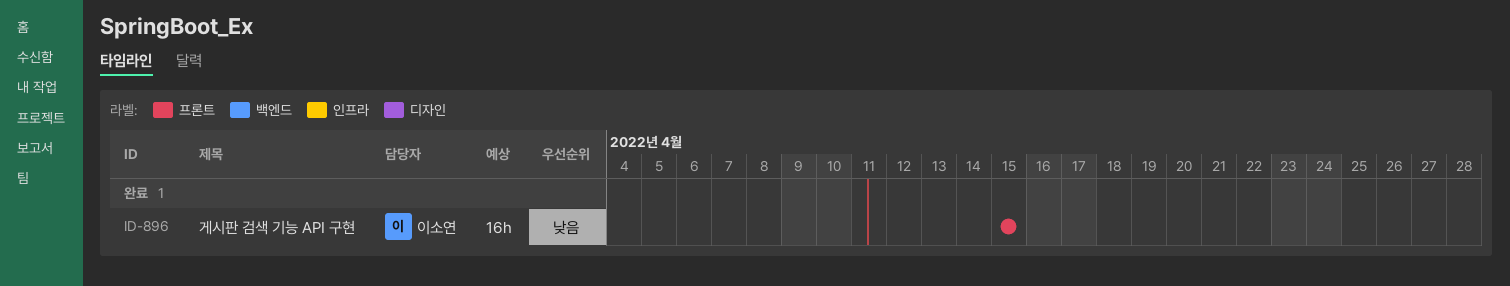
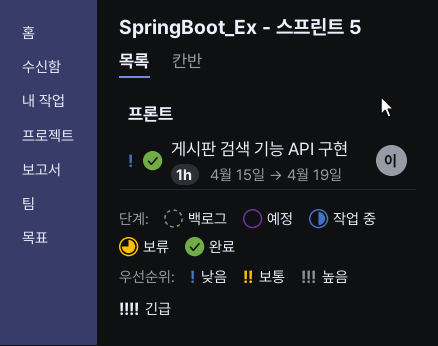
게시판 검색 기능 API 구현, estimate: 16h -> 1h
게시판 검색 기능 API 구현, due: Apr 15 -> Apr 19

